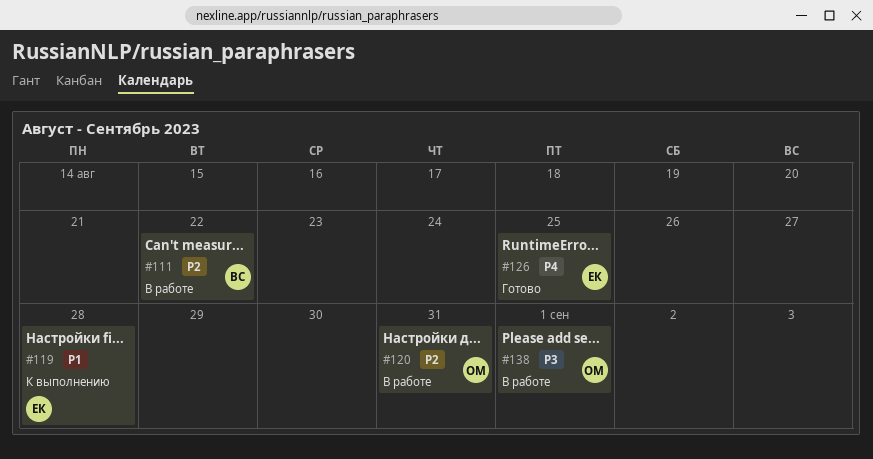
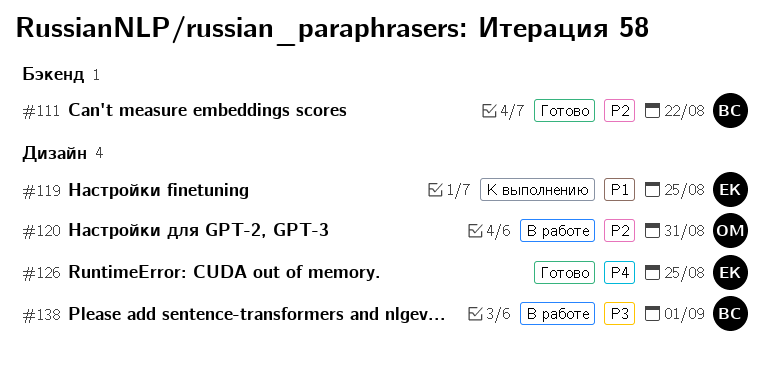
#111, status: В работе -> Готово
#119, due: Aug 28 -> Aug 25
#138, owner: ОМ -> ВС

